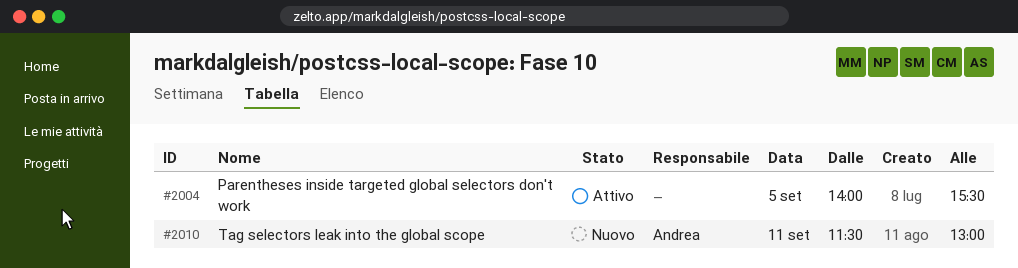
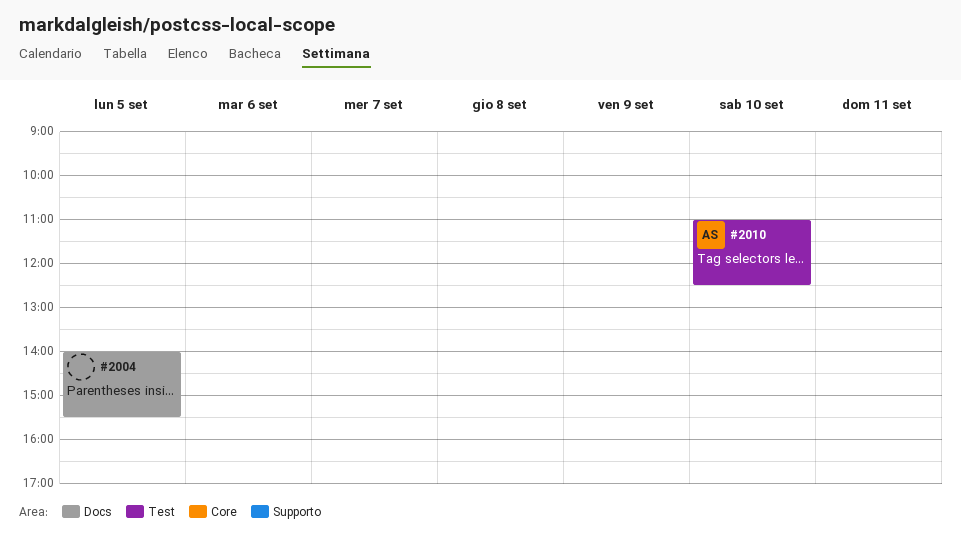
#2010, day: Sep 11 -> Sep 10
#2010, begins: 11:30 -> 11:00
#2010, ends: 13:00 -> 12:30

